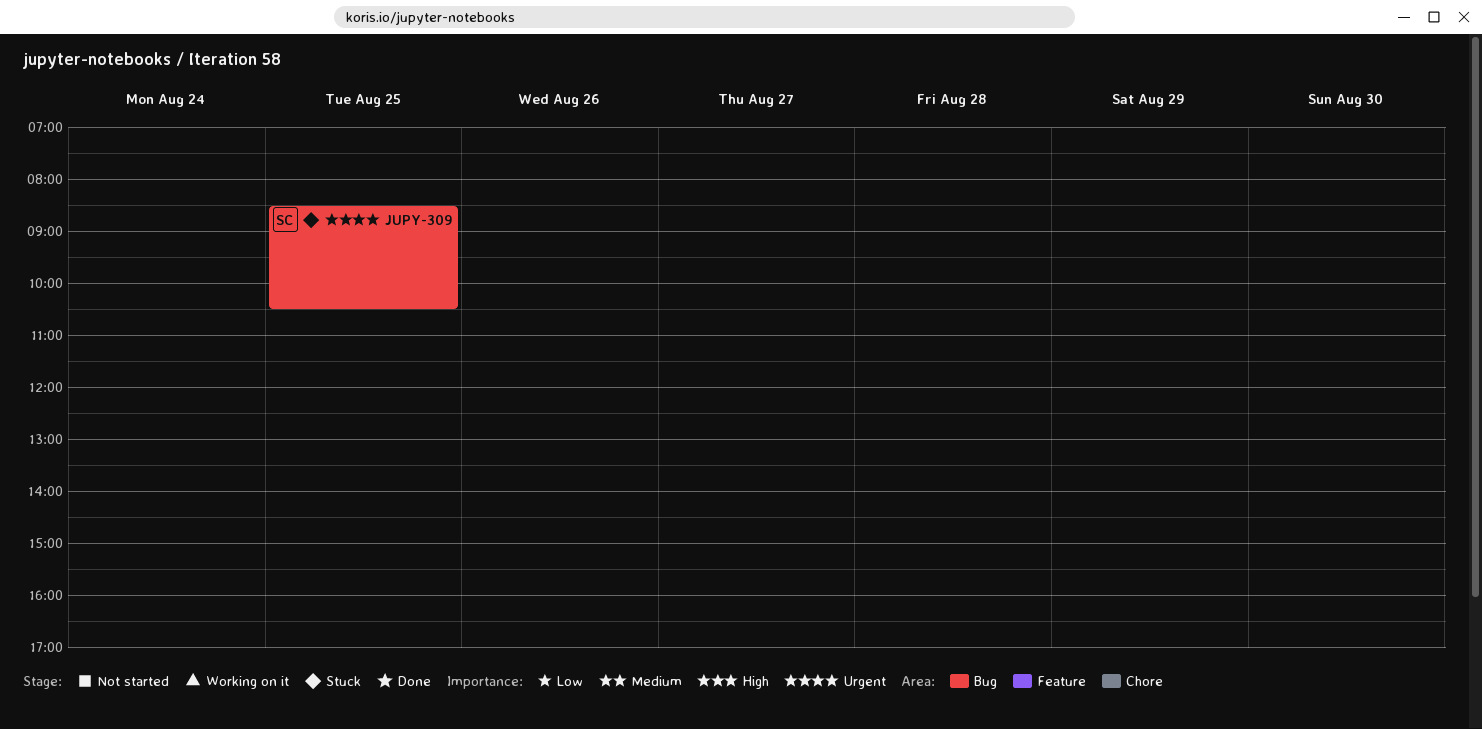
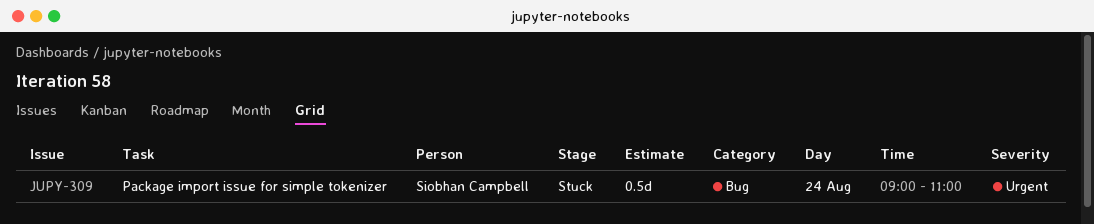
JUPY-309, day: Aug 25 -> Aug 24
JUPY-309, begins: 08:30 -> 09:00
JUPY-309, ends: 10:30 -> 11:00

